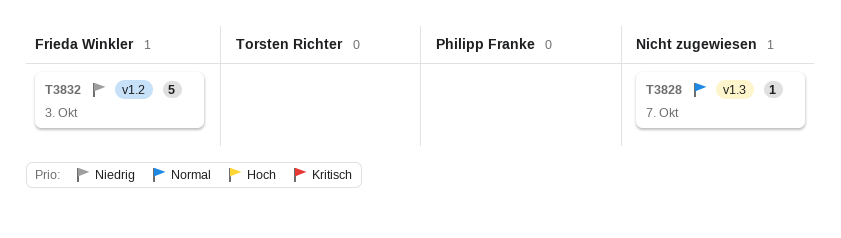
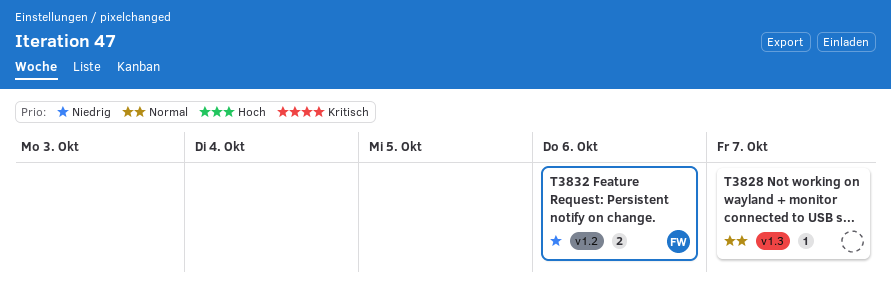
T3832, estimate: 5 -> 2
T3832, due: Oct 3 -> Oct 6

